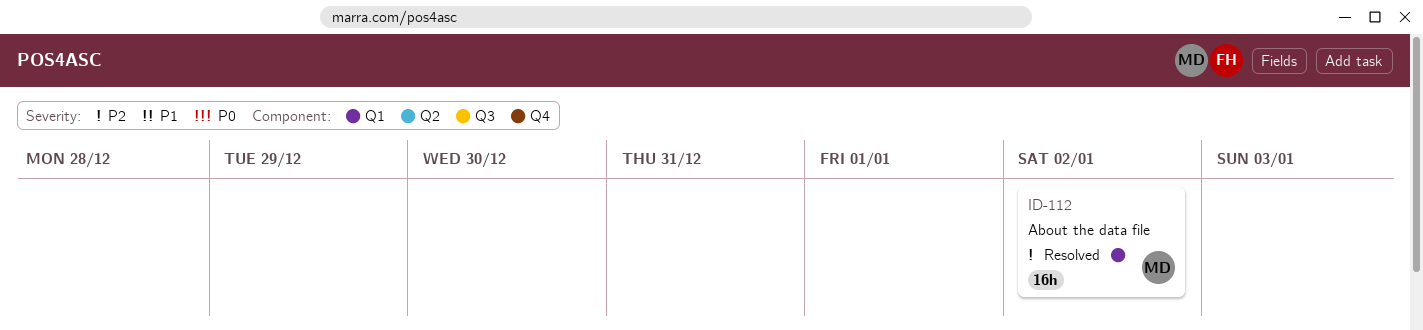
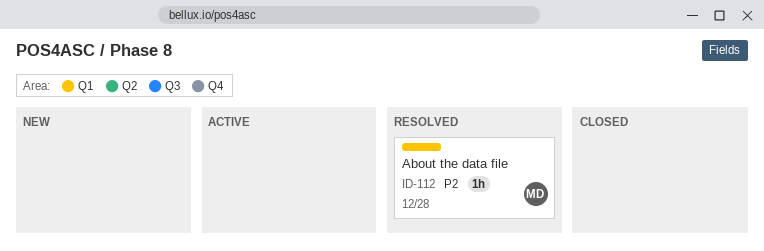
ID-112, estimate: 16h -> 1h
ID-112, due: Jan 2 -> Dec 28

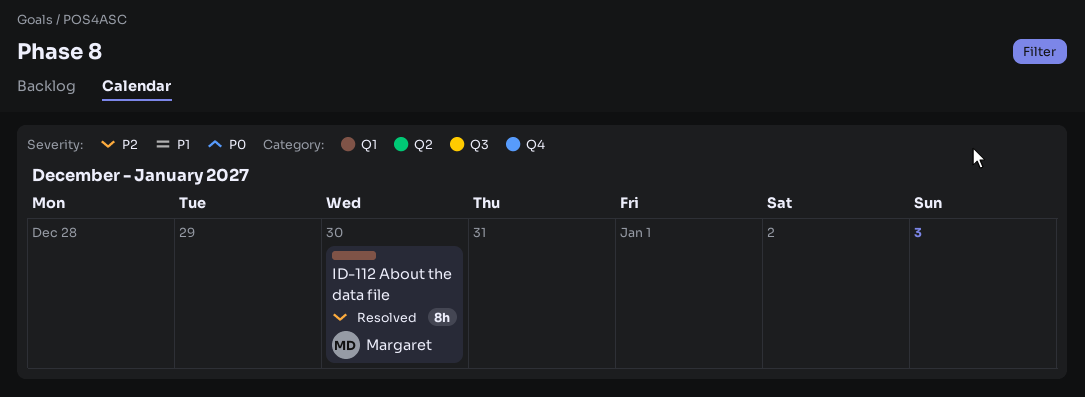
ID-112, estimate: 1h -> 8h
ID-112, due: Dec 28 -> Dec 30

